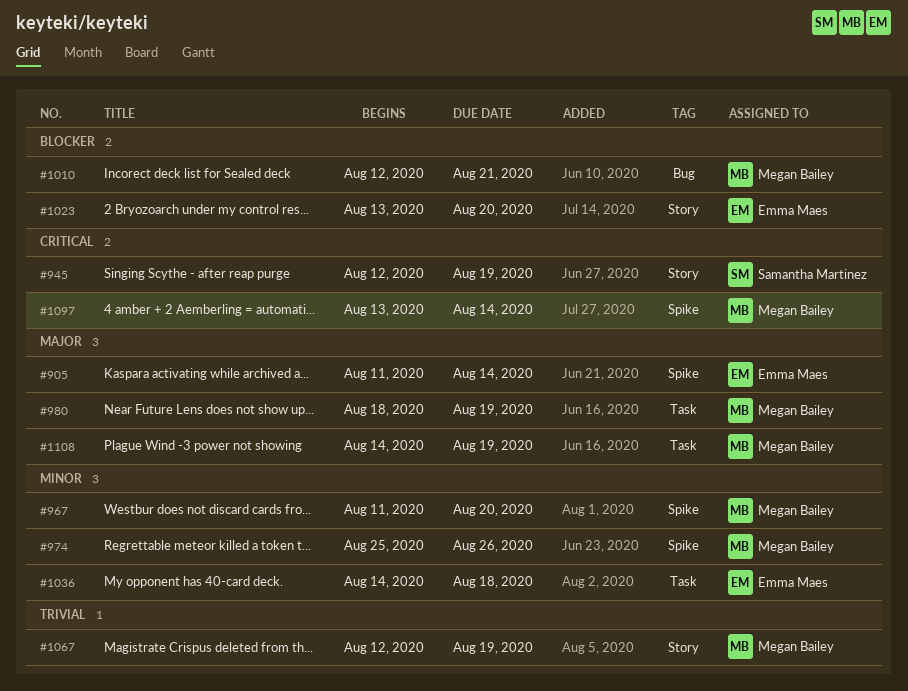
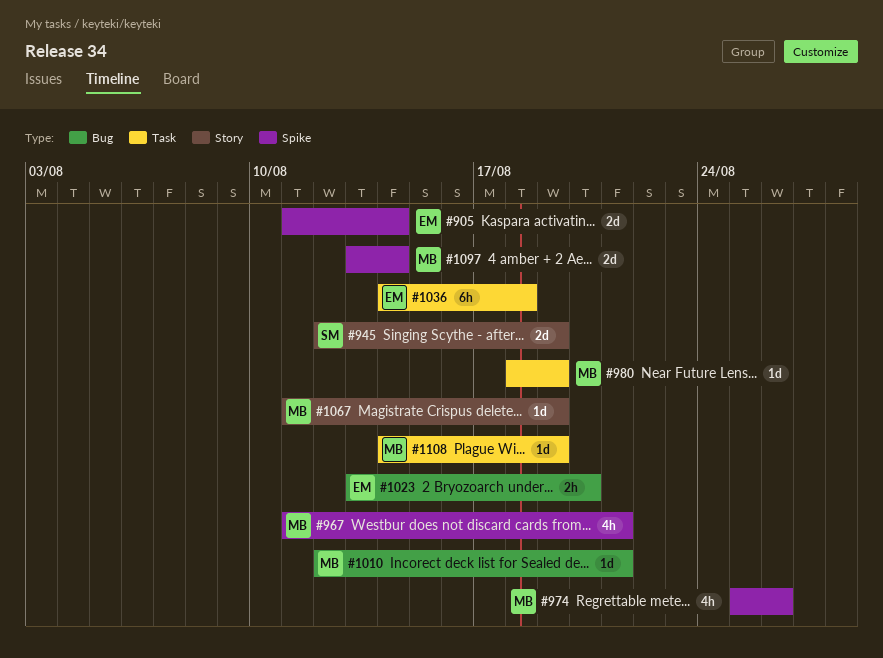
#967, due: Aug 20 -> Aug 21
#1023, label: Story -> Bug
#1067, start: Aug 12 -> Aug 11

